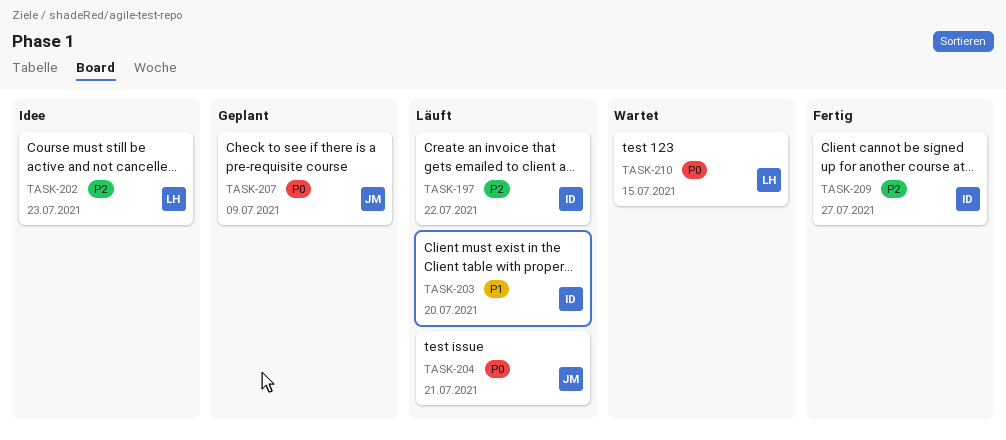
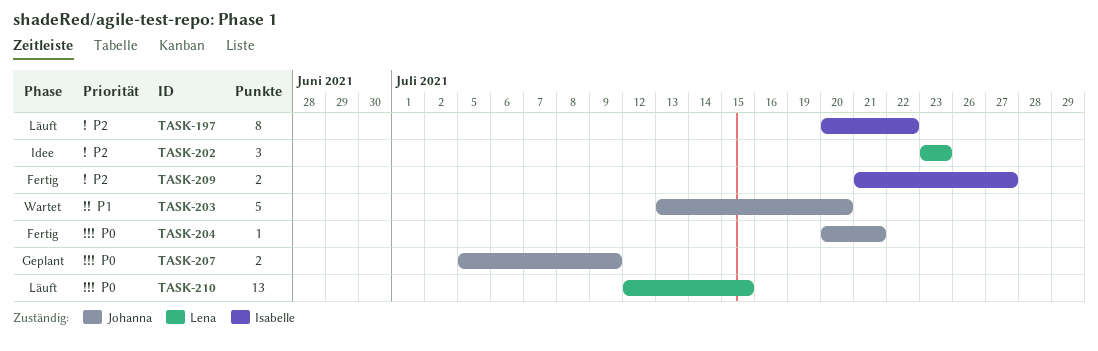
TASK-203, status: Läuft -> Wartet
TASK-203, owner: Isabelle -> Johanna
TASK-204, status: Läuft -> Fertig
TASK-210, status: Wartet -> Läuft

